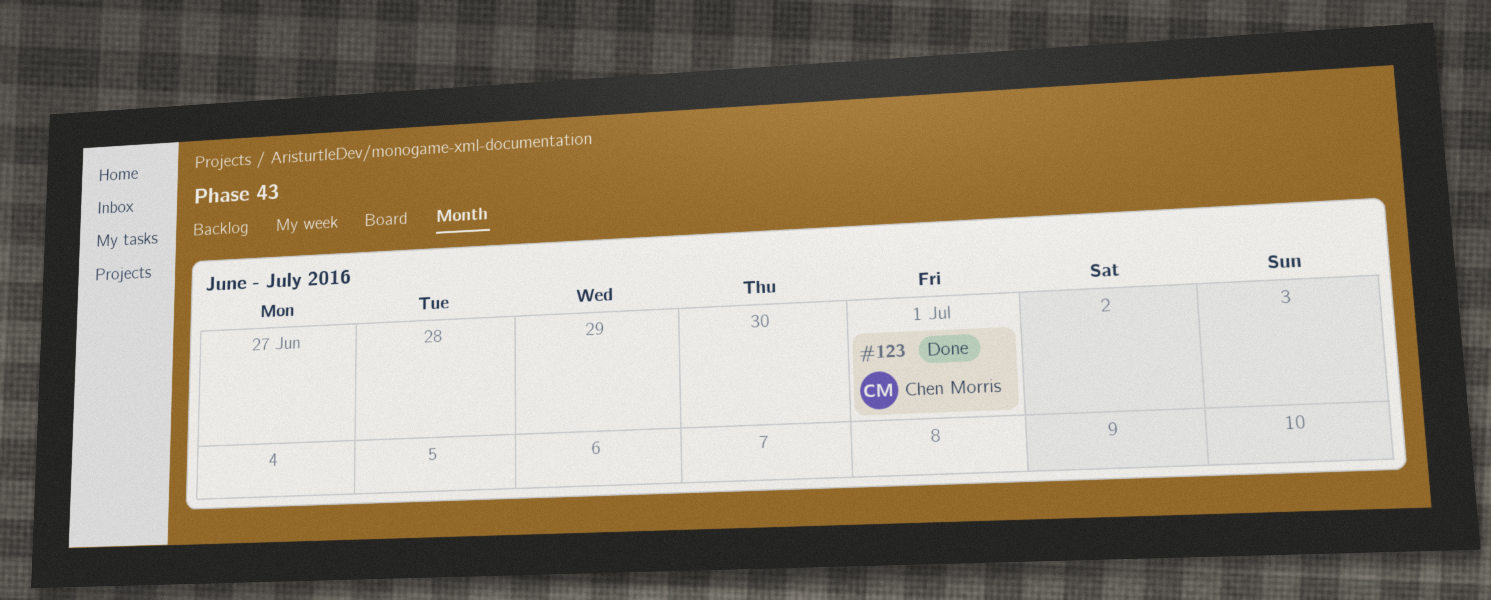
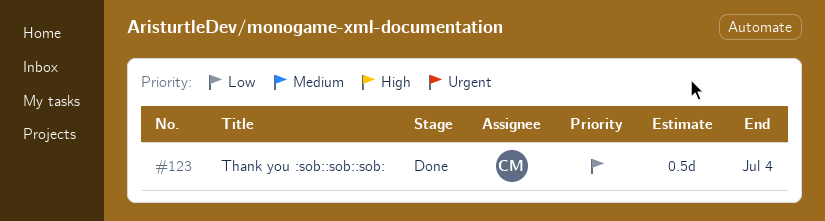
#123, due: Jul 1 -> Jul 4

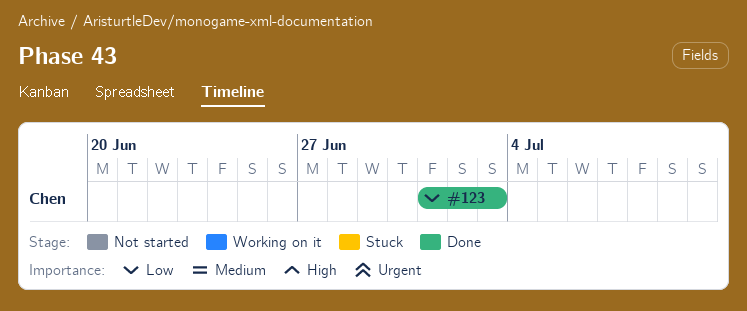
#123, due: Jul 4 -> Jul 3

